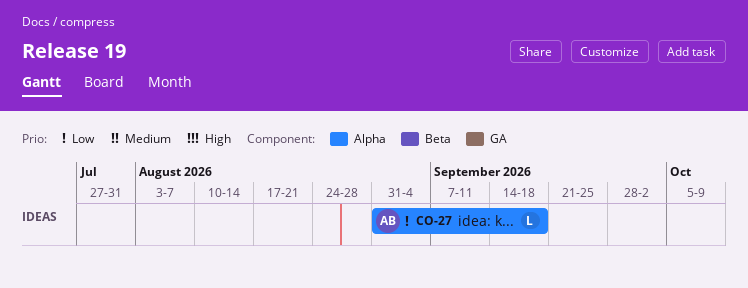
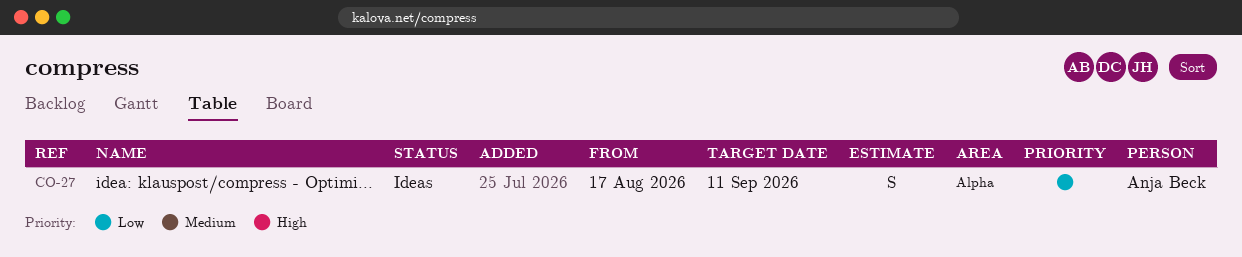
CO-27, estimate: L -> S
CO-27, start: Aug 31 -> Aug 17
CO-27, due: Sep 18 -> Sep 11

